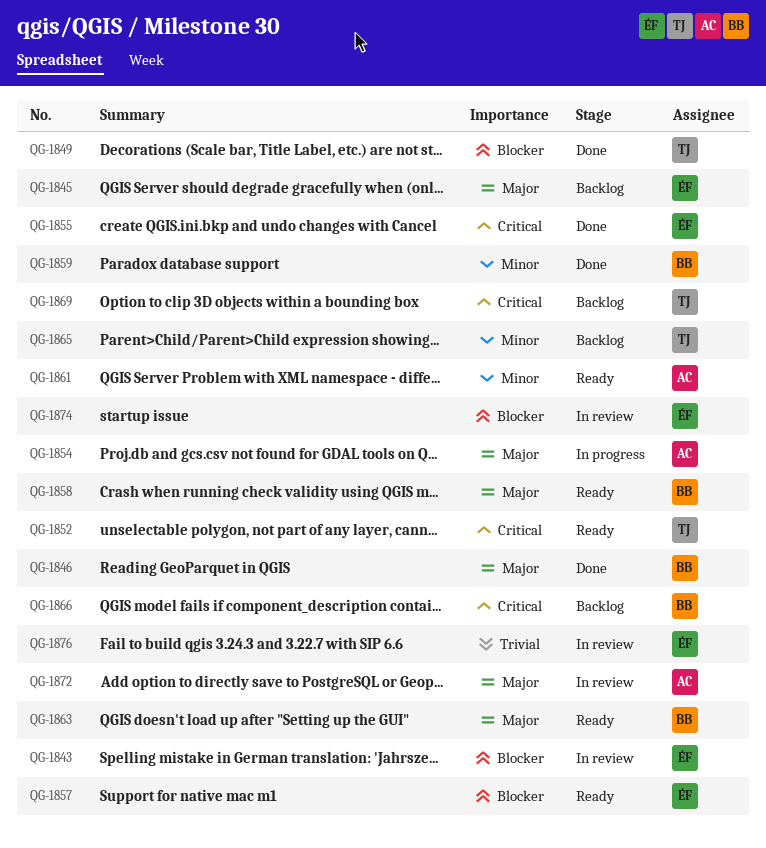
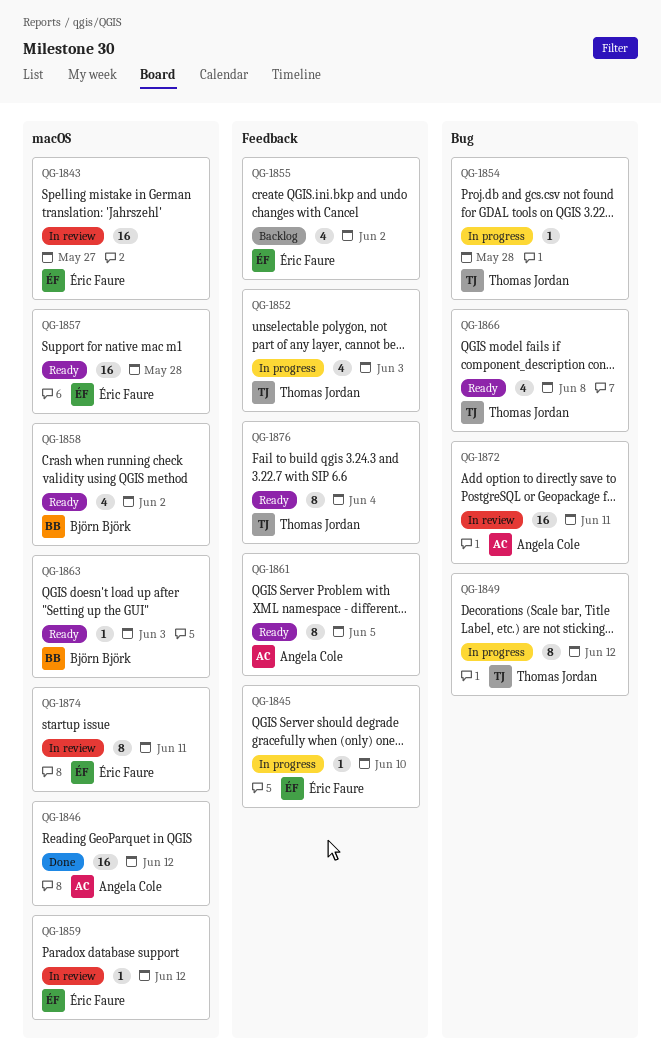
QG-1845, status: Backlog -> In progress
QG-1846, owner: Björn Björk -> Angela Cole
QG-1849, status: Done -> In progress
QG-1852, status: Ready -> In progress
QG-1854, owner: Angela Cole -> Thomas Jordan
QG-1855, status: Done -> Backlog
QG-1859, status: Done -> In review
QG-1859, owner: Björn Björk -> Éric Faure
QG-1865: present -> none
QG-1866, status: Backlog -> Ready
QG-1866, owner: Björn Björk -> Thomas Jordan
QG-1869: present -> none
QG-1876, status: In review -> Ready
QG-1876, owner: Éric Faure -> Thomas Jordan

